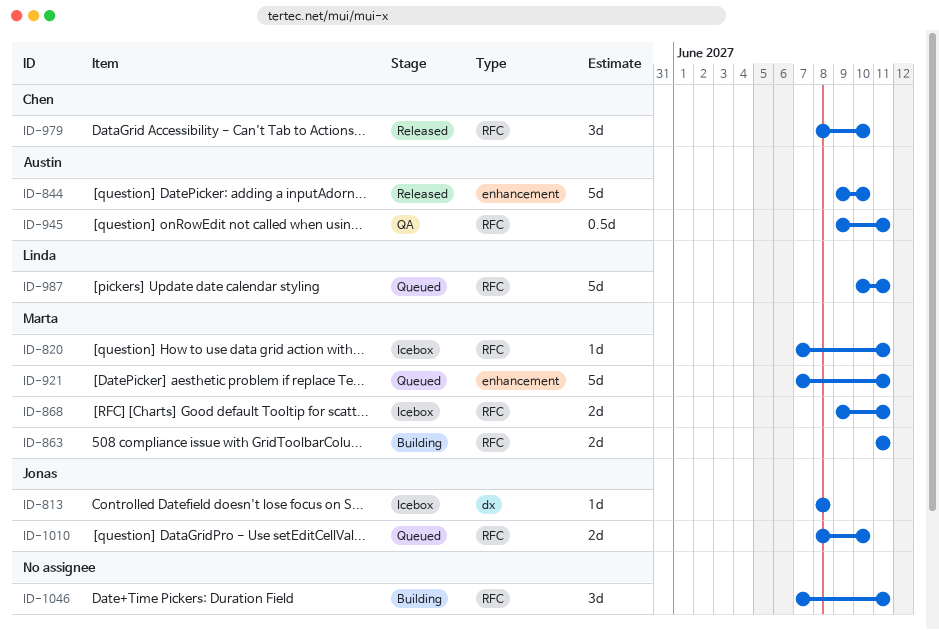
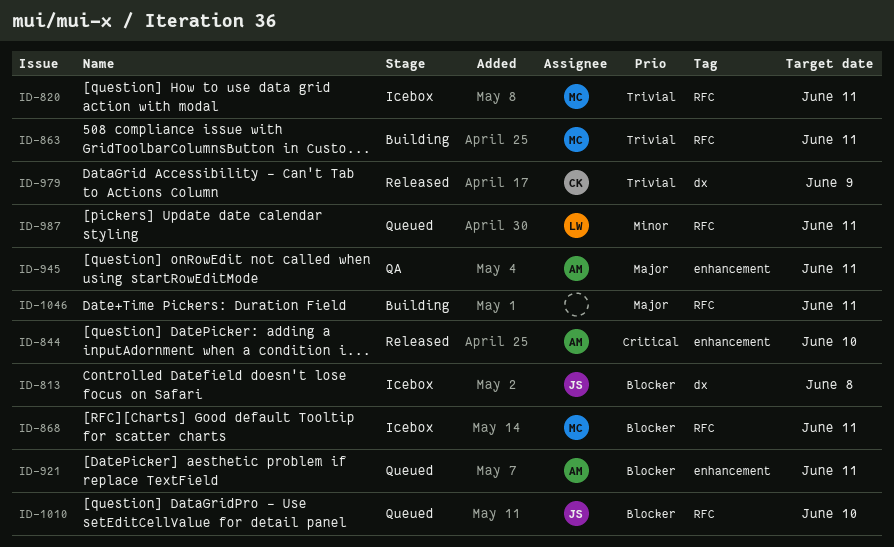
ID-921, owner: Marta -> Austin
ID-945, label: RFC -> enhancement
ID-979, label: RFC -> dx
ID-979, due: Jun 10 -> Jun 9

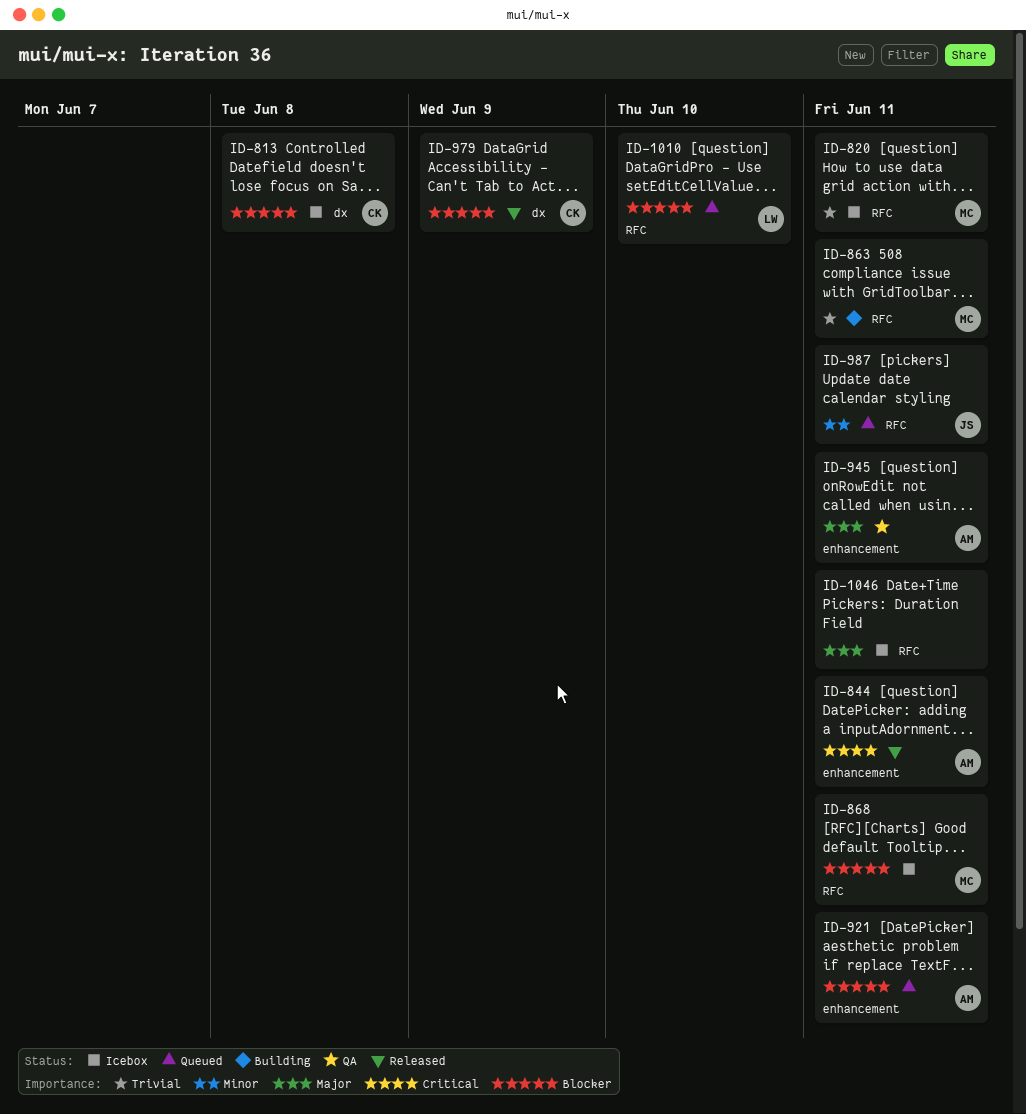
ID-813, owner: JS -> CK
ID-844, due: Jun 10 -> Jun 11
ID-979, priority: Trivial -> Blocker
ID-987, owner: LW -> JS
ID-1010, owner: JS -> LW
ID-1046, status: Building -> Icebox

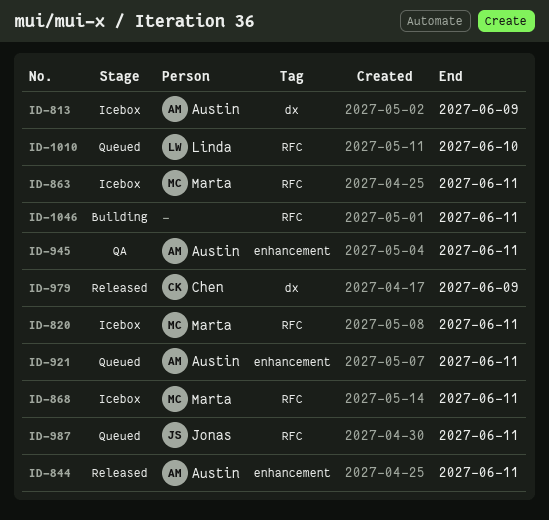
ID-813, owner: Chen -> Austin
ID-813, due: Jun 8 -> Jun 9
ID-863, status: Building -> Icebox
ID-1046, status: Icebox -> Building

